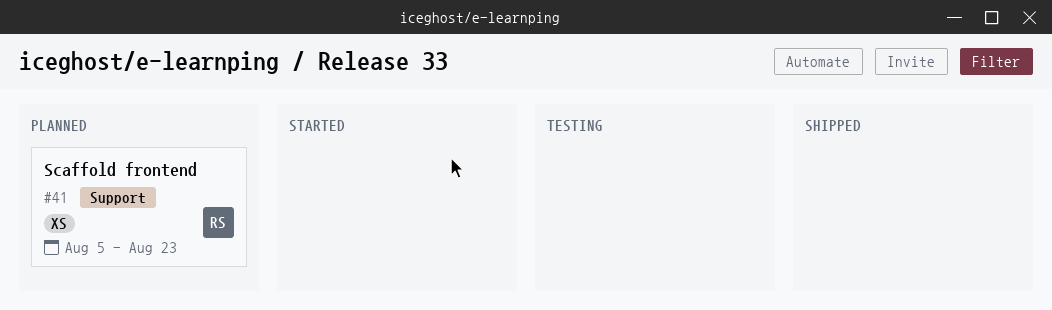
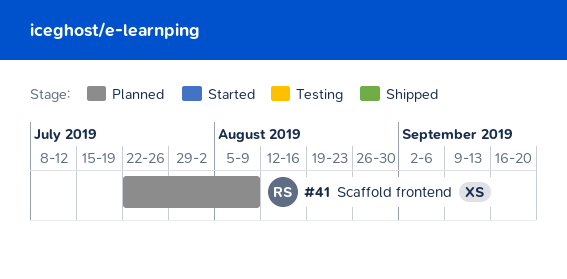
#41, start: Aug 5 -> Jul 22
#41, due: Aug 23 -> Aug 9

